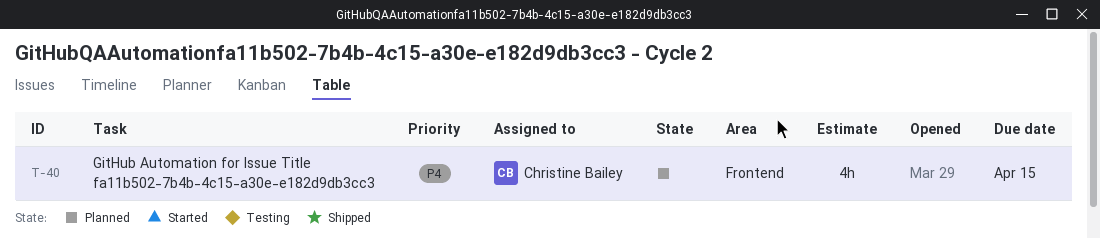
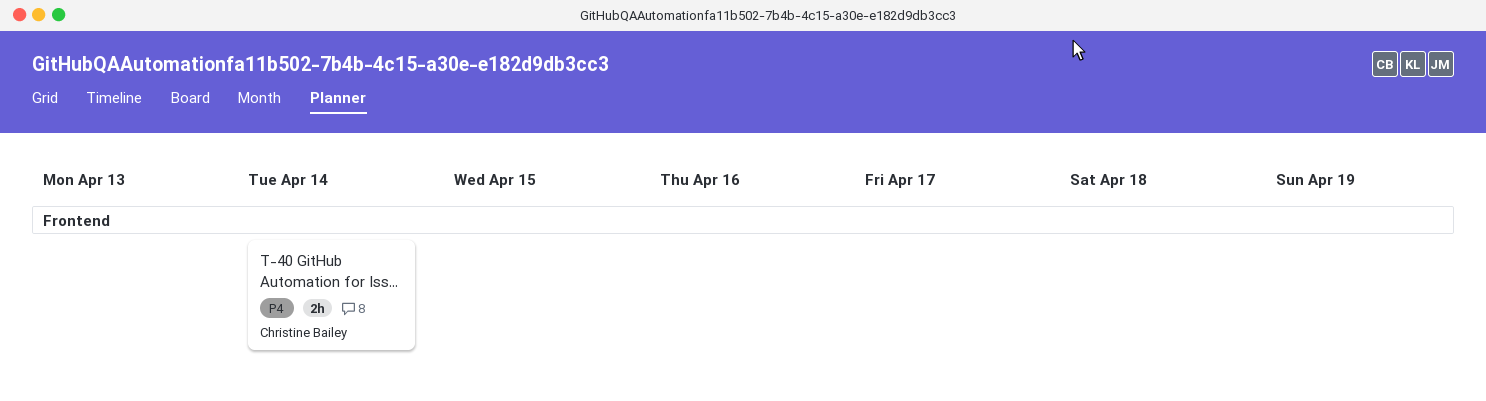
T-40, estimate: 4h -> 2h
T-40, due: Apr 15 -> Apr 14

